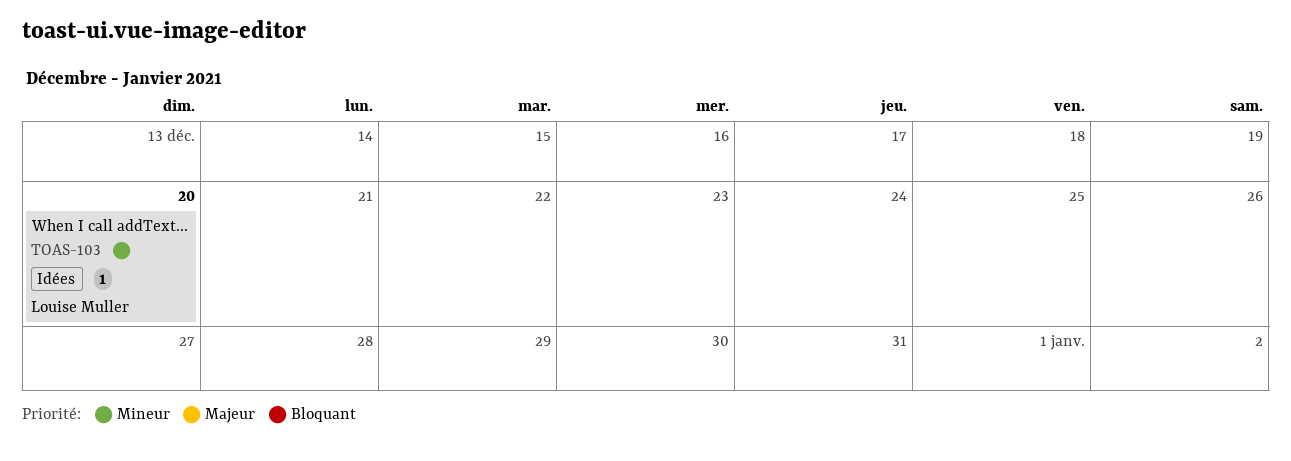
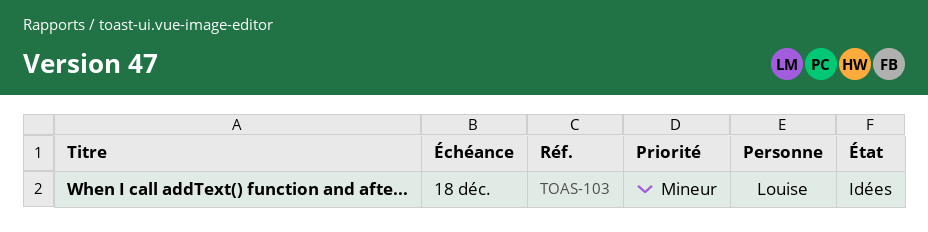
TOAS-103, due: Dec 20 -> Dec 18

